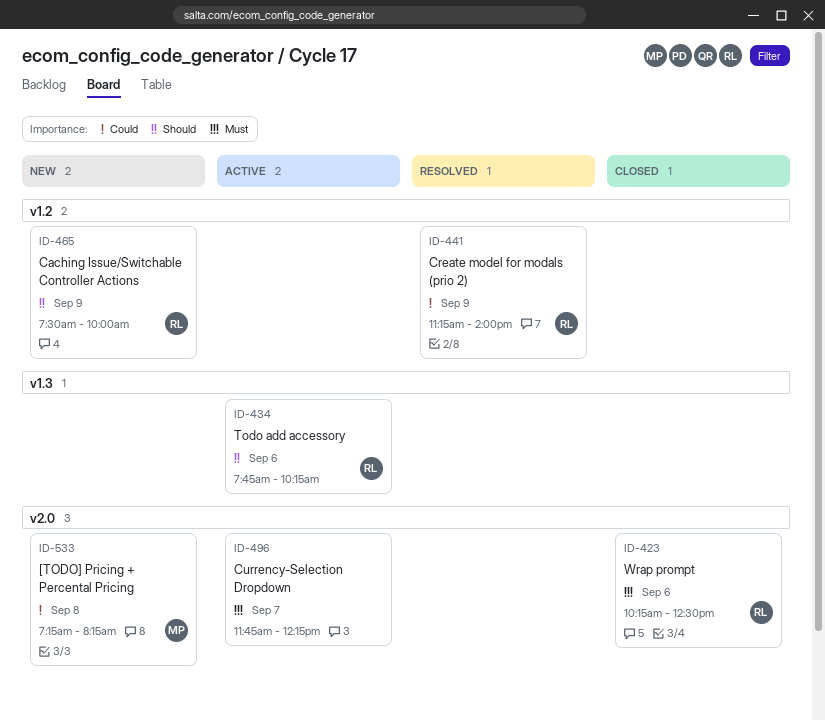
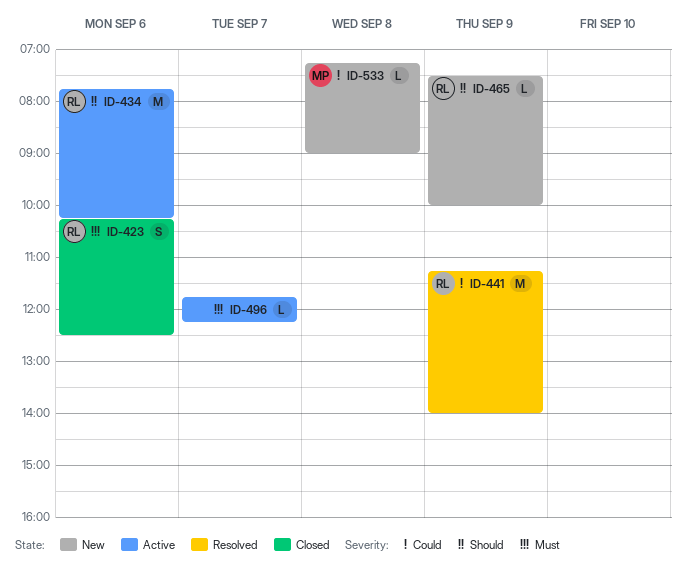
ID-533, ends: 08:15 -> 09:00

